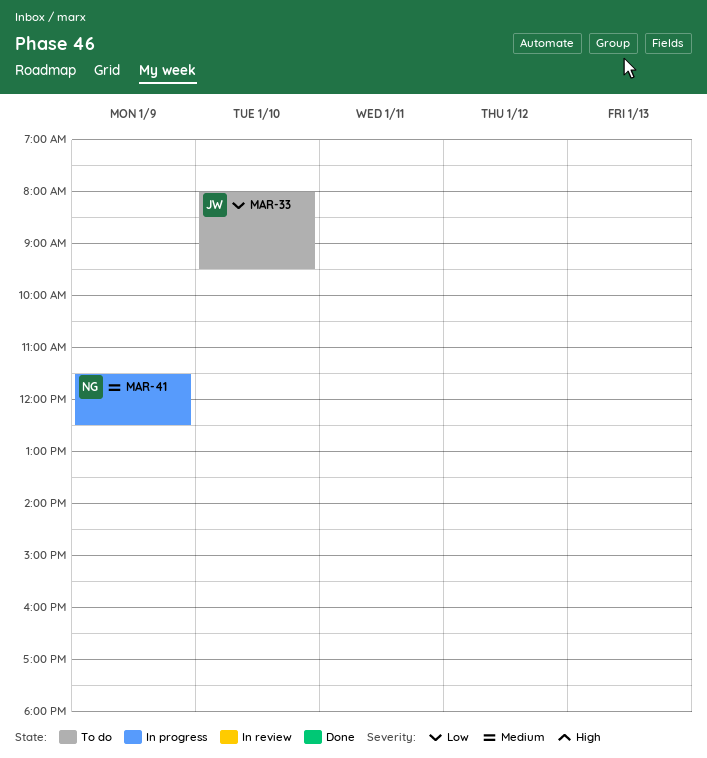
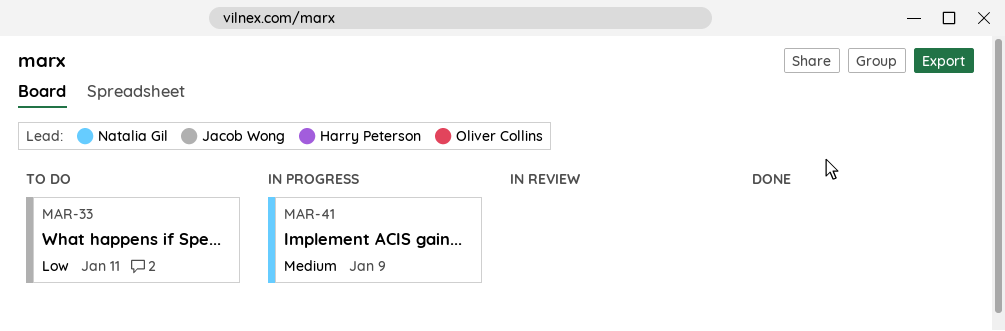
MAR-33, day: Jan 10 -> Jan 11

